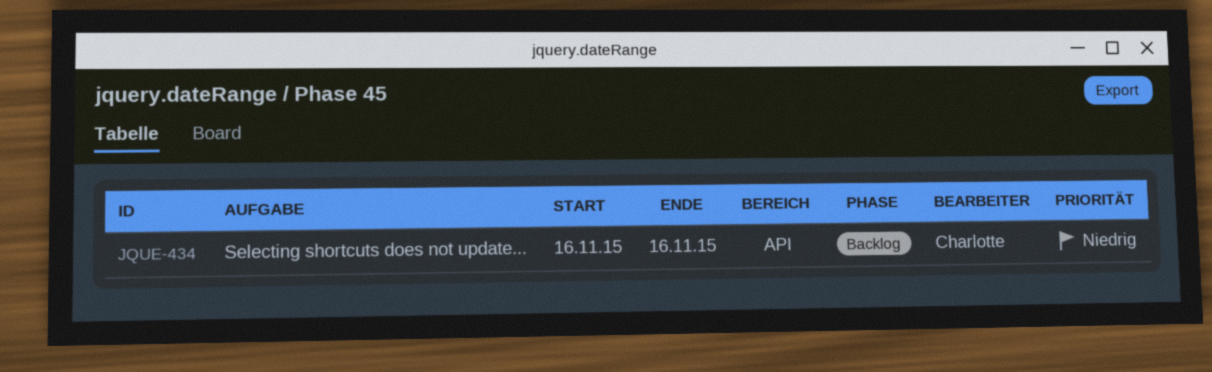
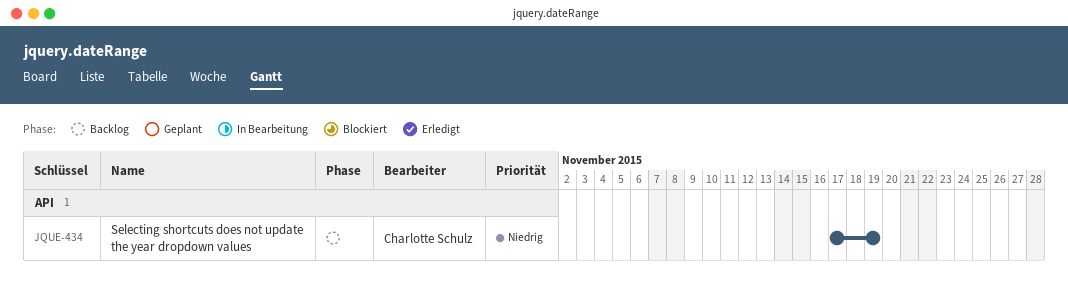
JQUE-434, start: Nov 16 -> Nov 17
JQUE-434, due: Nov 16 -> Nov 19

